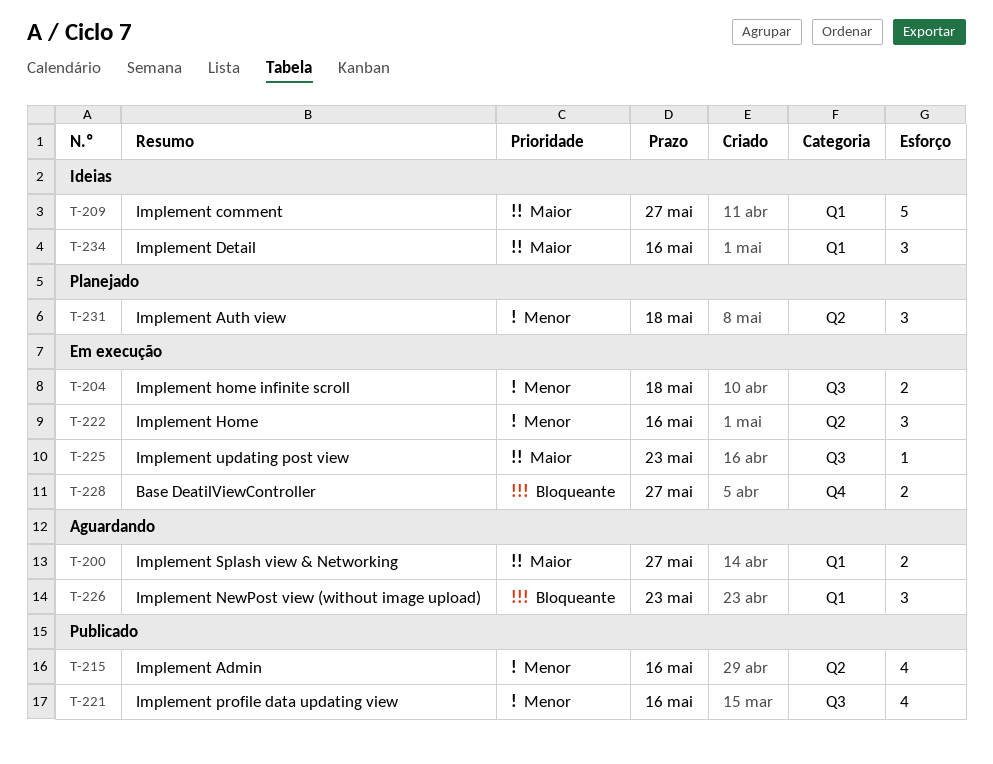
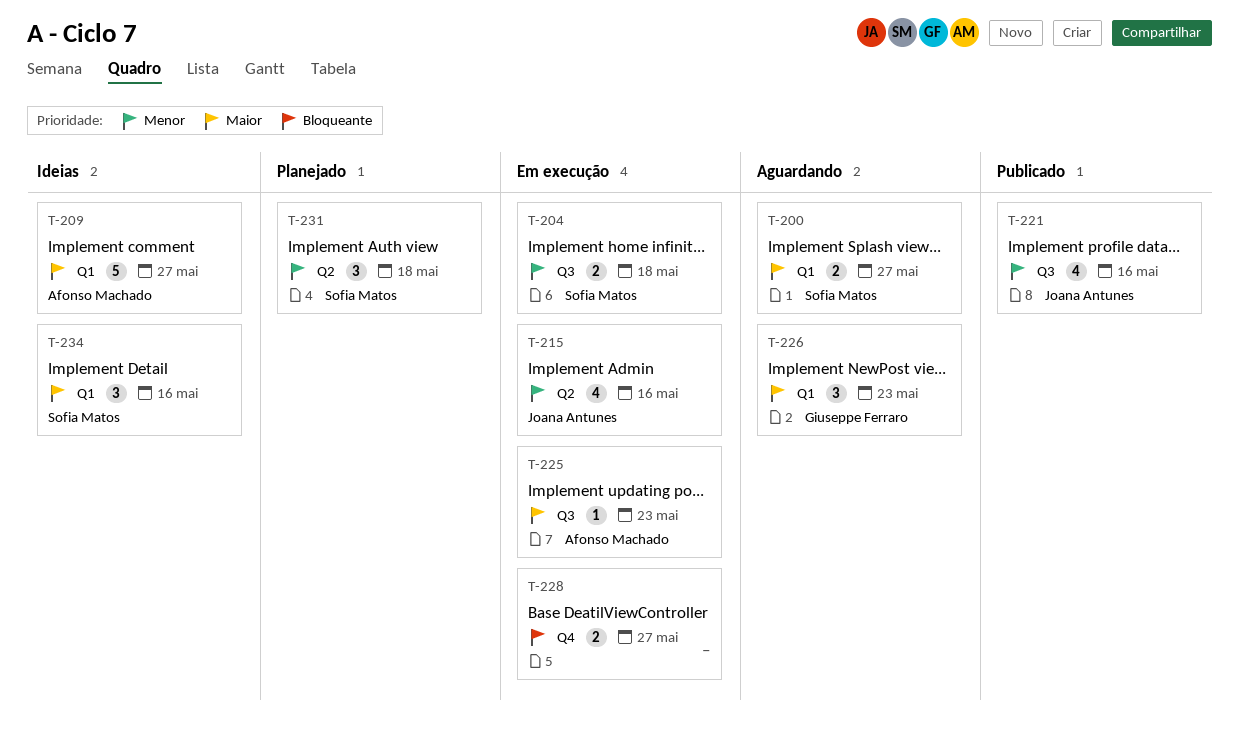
T-215, status: Publicado -> Em execução
T-222: present -> none
T-226, priority: Bloqueante -> Maior

